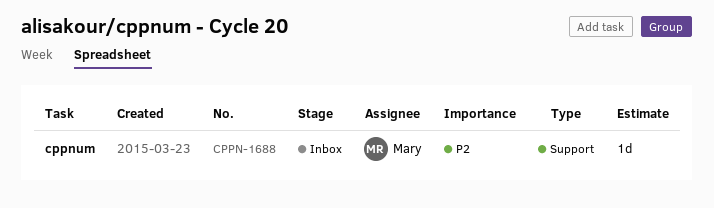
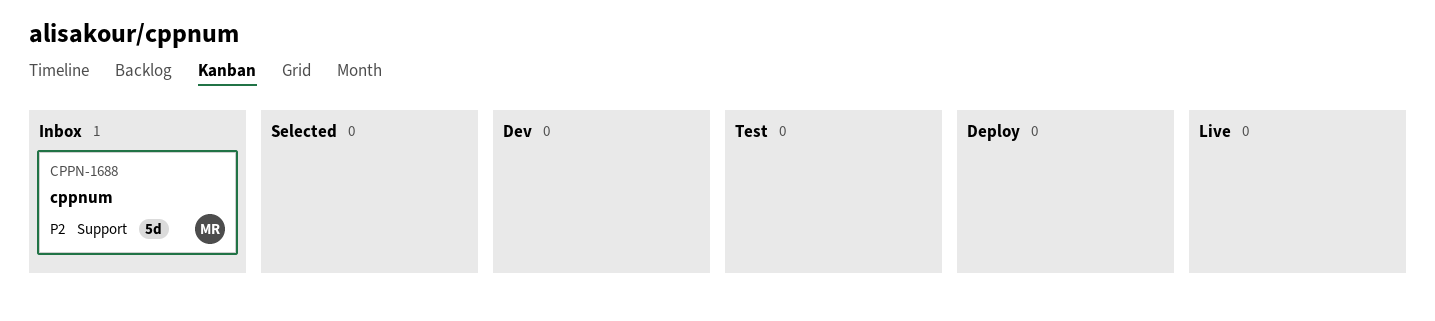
CPPN-1688, estimate: 1d -> 5d

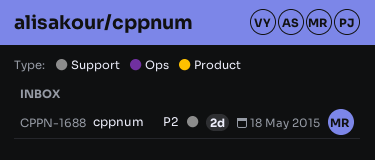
CPPN-1688, estimate: 5d -> 2d

